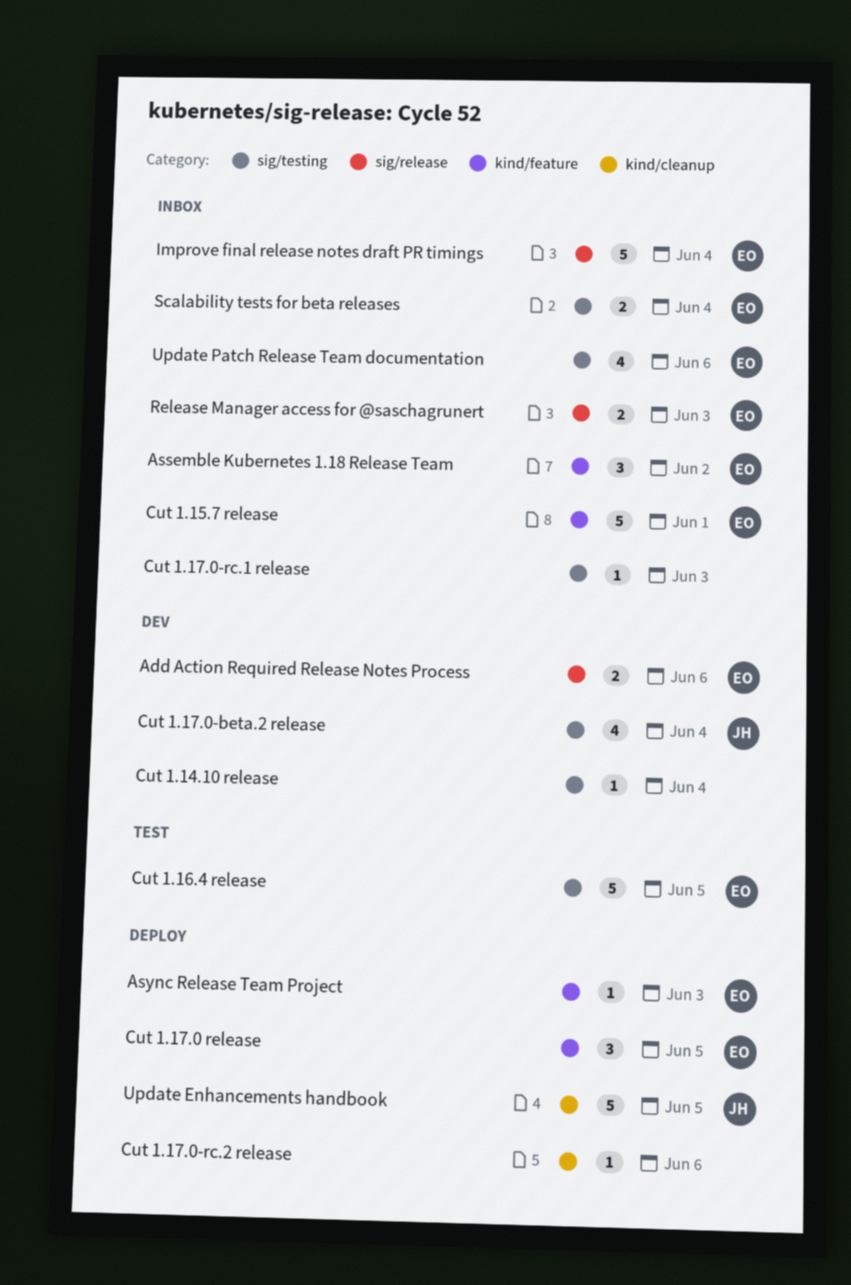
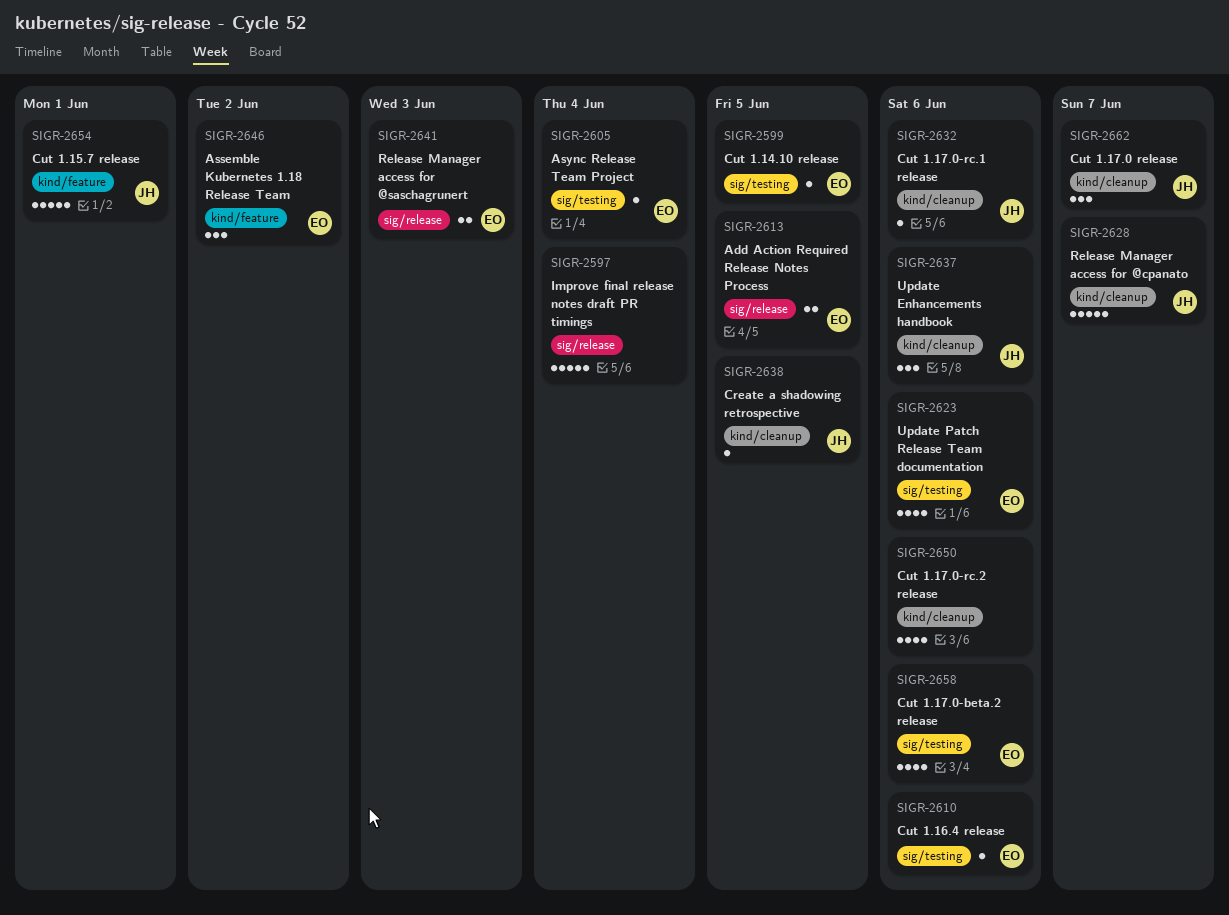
Add Action Required Release Notes Process, due: Jun 6 -> Jun 5
Async Release Team Project, label: kind/feature -> sig/testing
Async Release Team Project, due: Jun 3 -> Jun 4
Create a shadowing retrospective: none -> present
Cut 1.14.10 release, owner: none -> EO
Cut 1.14.10 release, due: Jun 4 -> Jun 5
Cut 1.15.7 release, owner: EO -> JH
Cut 1.16.4 release, estimate: 5 -> 1
Cut 1.16.4 release, due: Jun 5 -> Jun 6
Cut 1.17.0 release, owner: EO -> JH
Cut 1.17.0 release, label: kind/feature -> kind/cleanup
Cut 1.17.0 release, due: Jun 5 -> Jun 7
Cut 1.17.0-beta.2 release, owner: JH -> EO
Cut 1.17.0-beta.2 release, due: Jun 4 -> Jun 6
Cut 1.17.0-rc.1 release, owner: none -> JH
Cut 1.17.0-rc.1 release, label: sig/testing -> kind/cleanup
Cut 1.17.0-rc.1 release, due: Jun 3 -> Jun 6
Cut 1.17.0-rc.2 release, estimate: 1 -> 4
Improve final release notes draft PR timings, owner: EO -> none
Release Manager access for @cpanato: none -> present
Scalability tests for beta releases: present -> none
Update Enhancements handbook, estimate: 5 -> 3
Update Enhancements handbook, due: Jun 5 -> Jun 6

